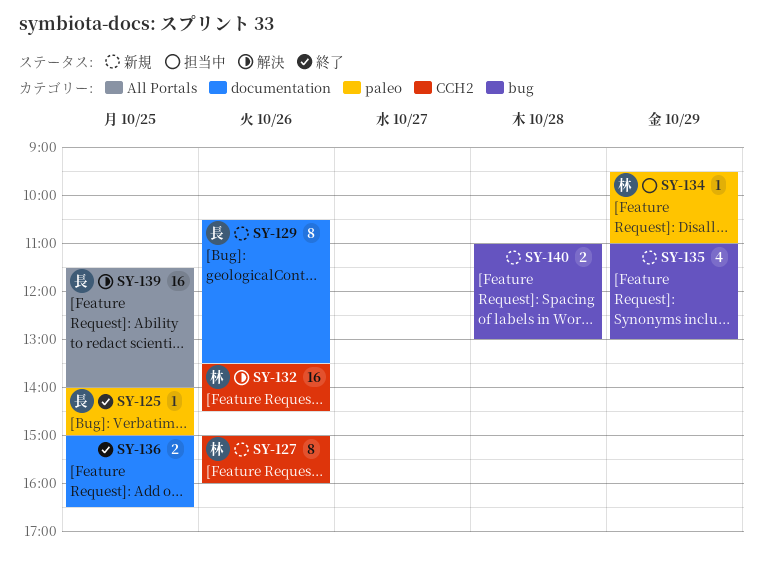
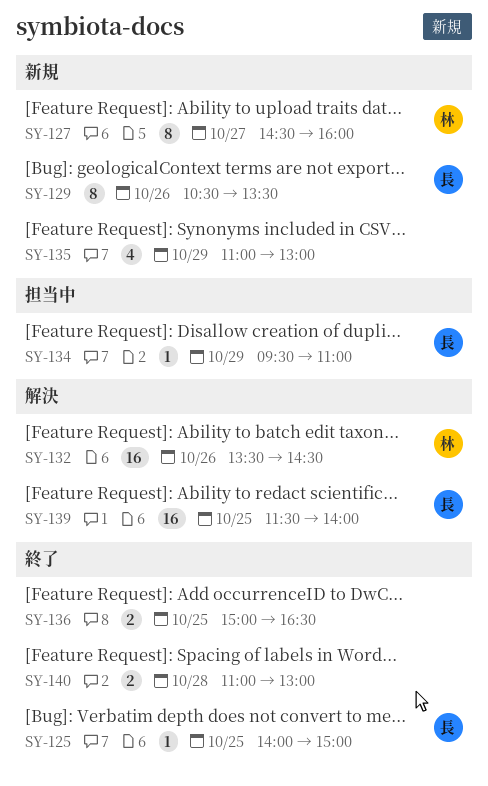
SY-127, day: Oct 26 -> Oct 27
SY-127, begins: 15:00 -> 14:30
SY-134, owner: 林 -> 長
SY-140, status: 新規 -> 終了

